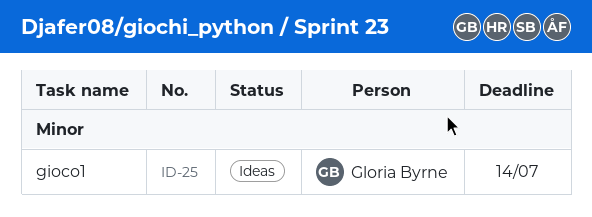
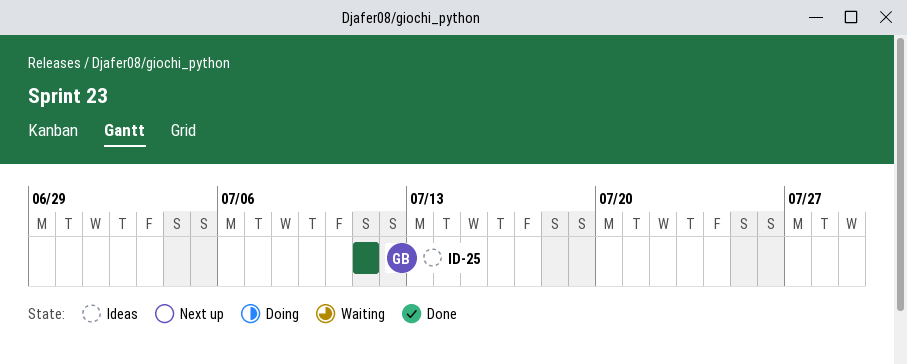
ID-25, due: Jul 14 -> Jul 11

